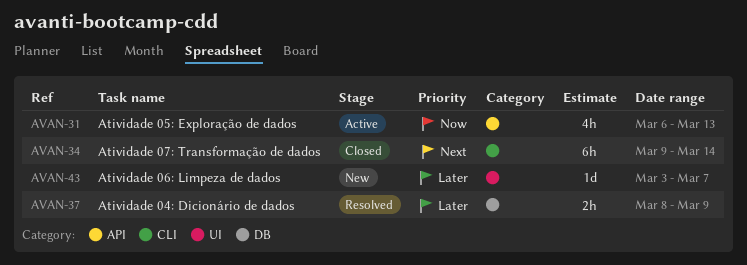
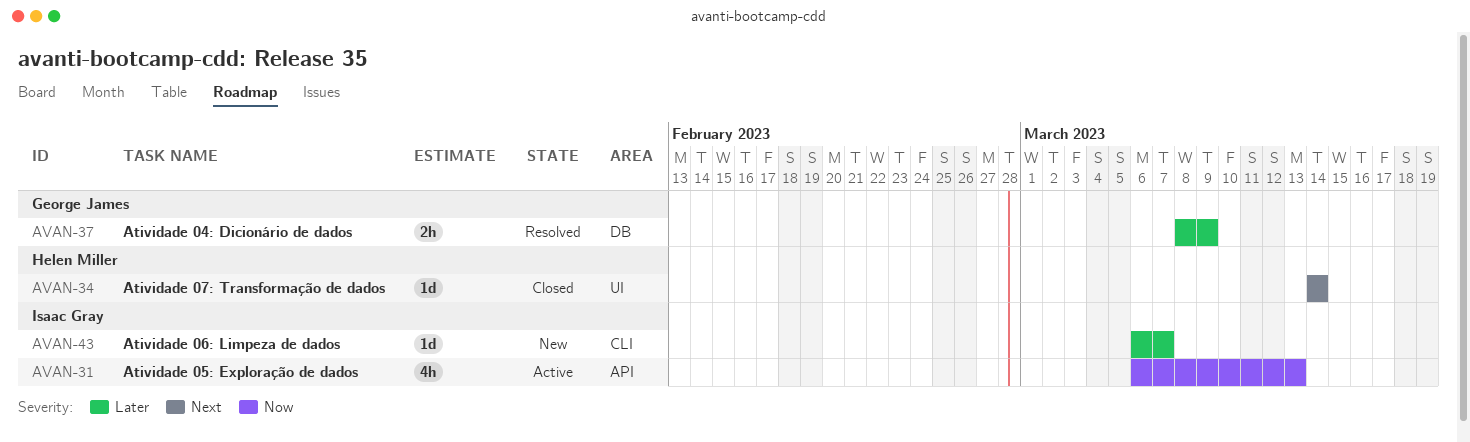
AVAN-34, label: CLI -> UI
AVAN-34, estimate: 6h -> 1d
AVAN-34, start: Mar 9 -> Mar 14
AVAN-43, label: UI -> CLI
AVAN-43, start: Mar 3 -> Mar 6

